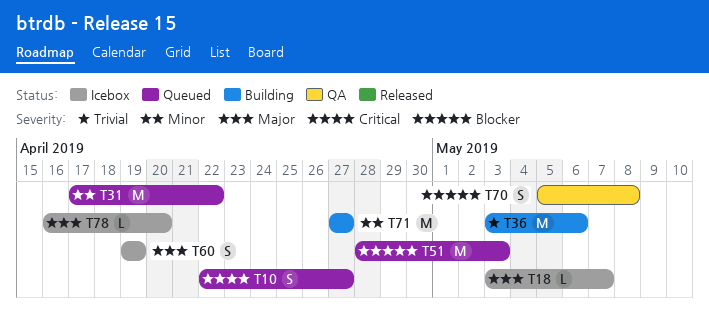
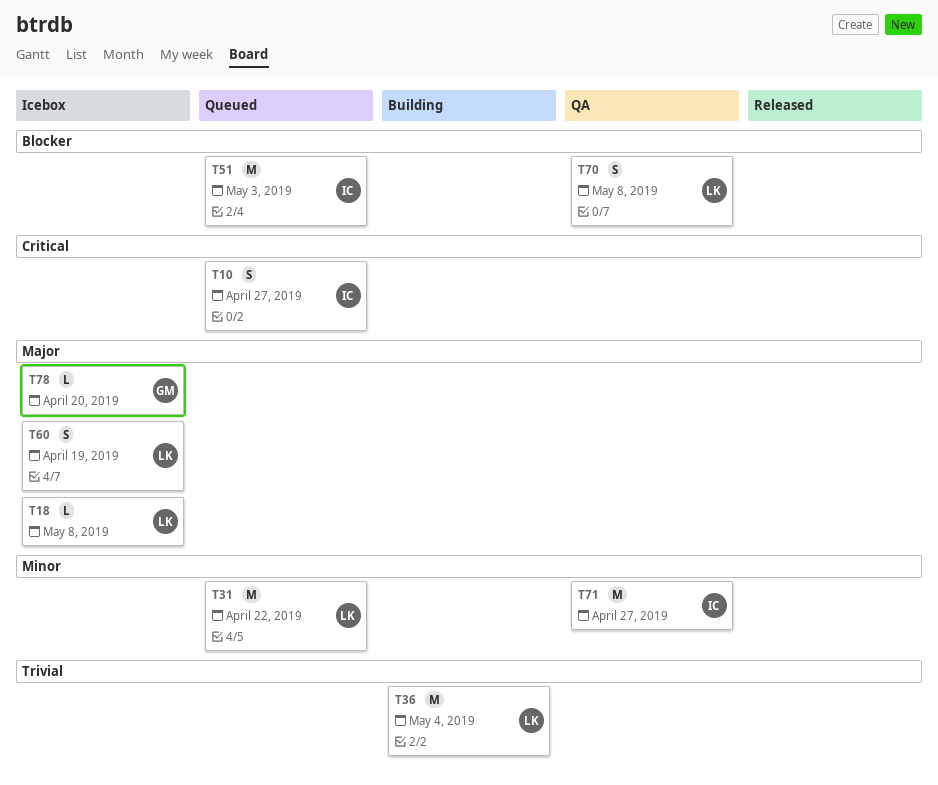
T18, due: May 7 -> May 8
T36, due: May 6 -> May 4
T71, status: Building -> QA

